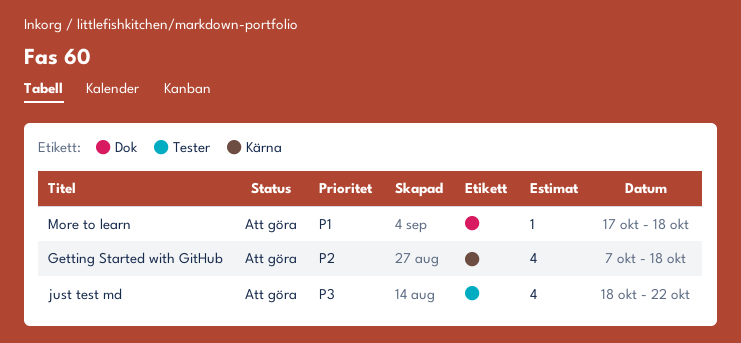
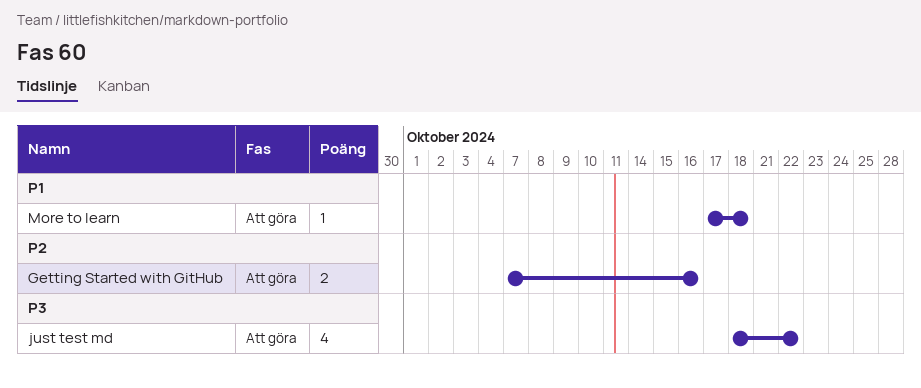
Getting Started with GitHub, estimate: 4 -> 2
Getting Started with GitHub, due: Oct 18 -> Oct 16

